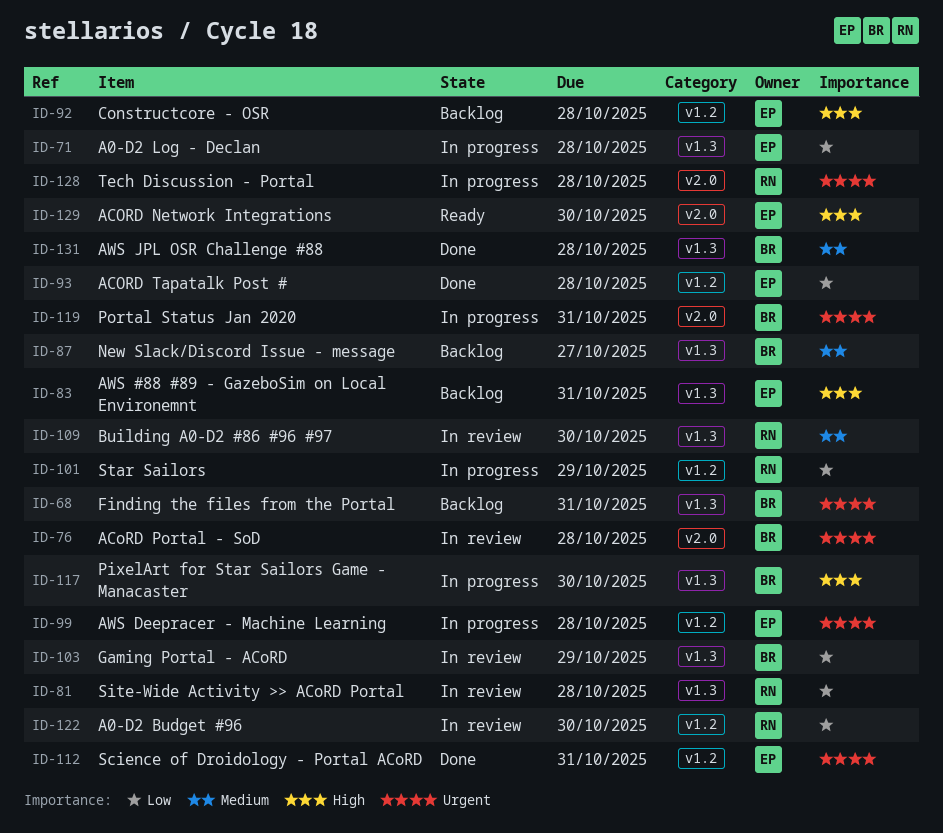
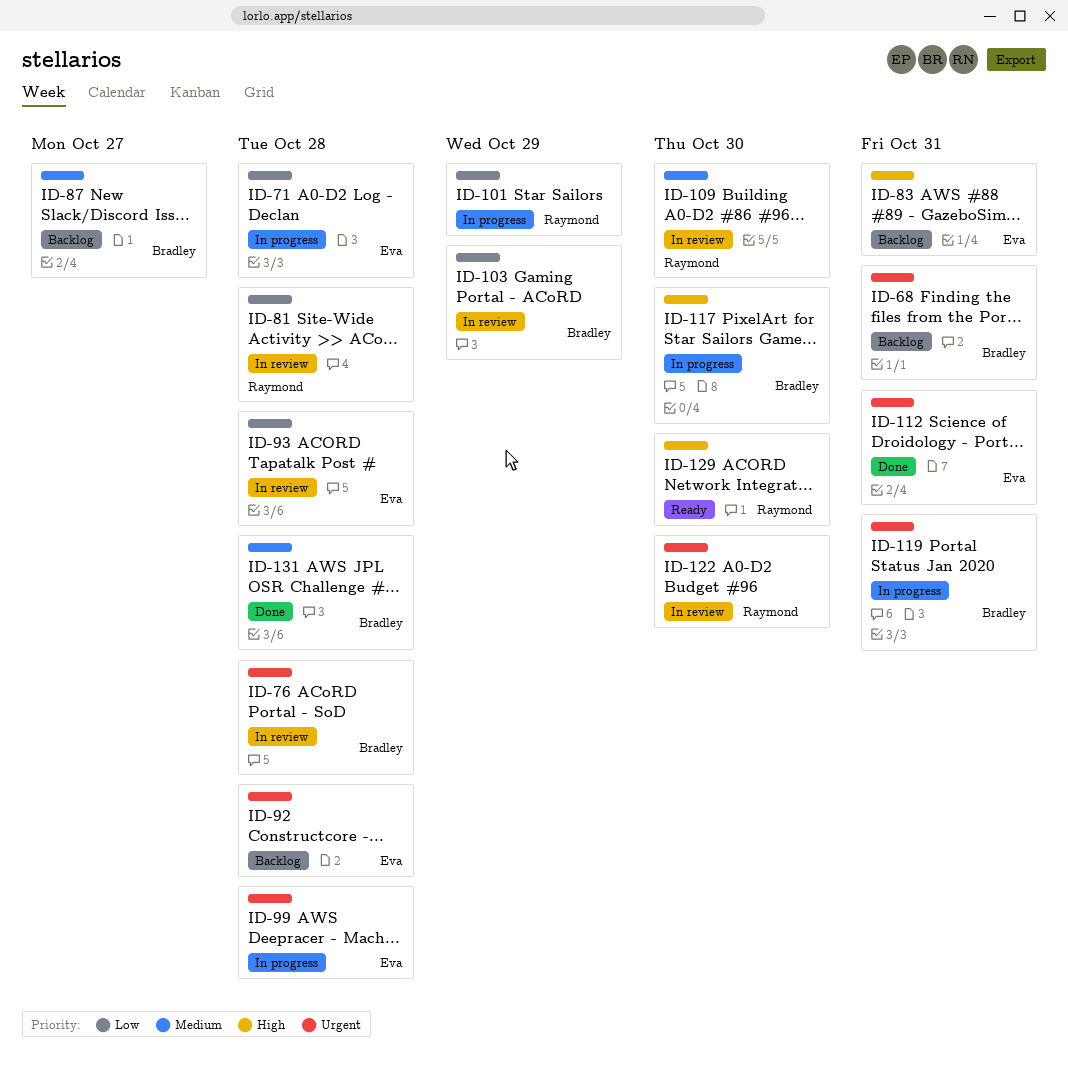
ID-92, priority: High -> Urgent
ID-93, status: Done -> In review
ID-122, priority: Low -> Urgent
ID-128: present -> none
ID-129, owner: Eva -> Raymond

